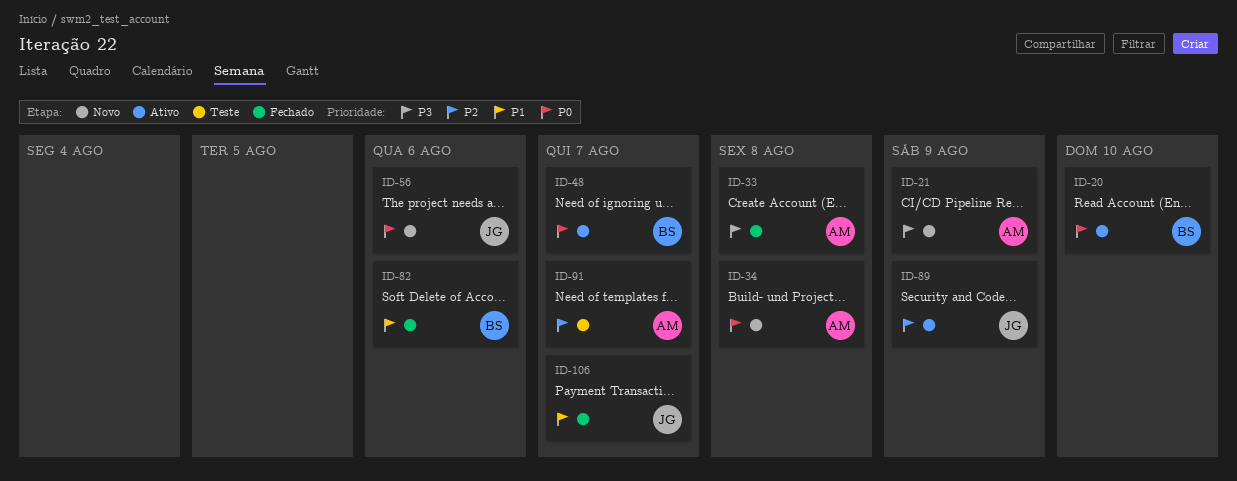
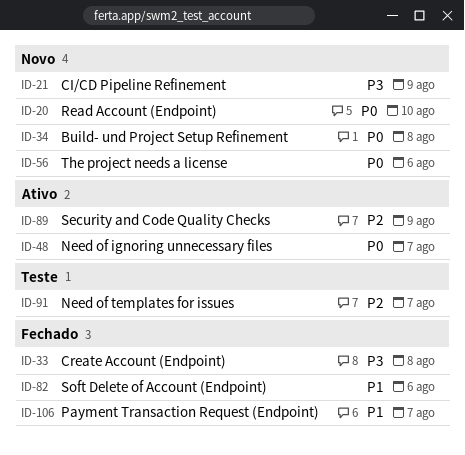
ID-20, status: Ativo -> Novo

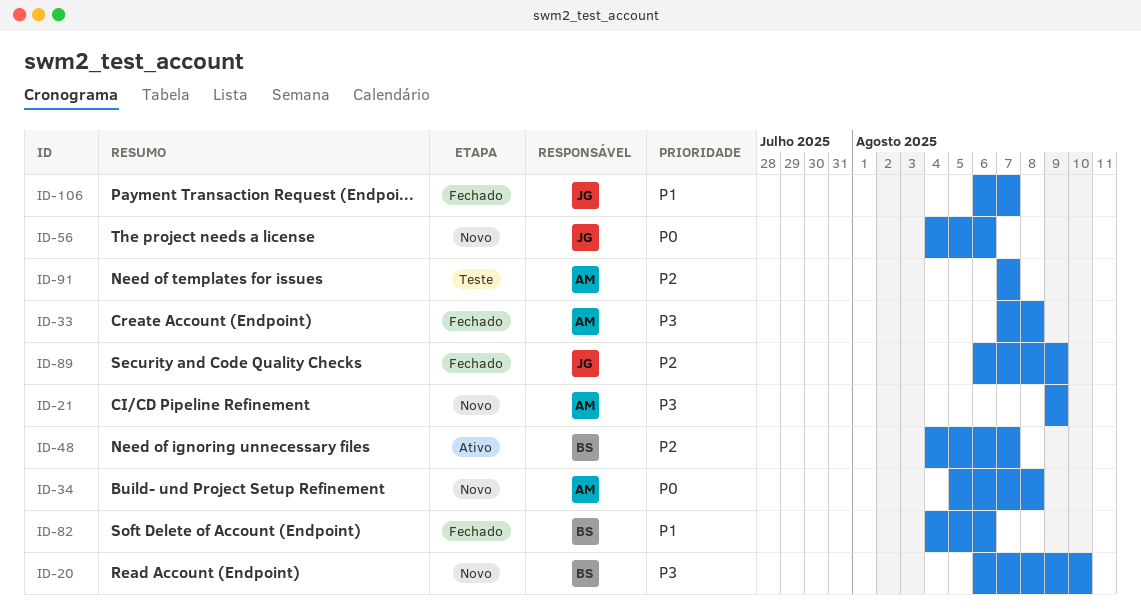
ID-20, priority: P0 -> P3
ID-48, priority: P0 -> P2
ID-89, status: Ativo -> Fechado

